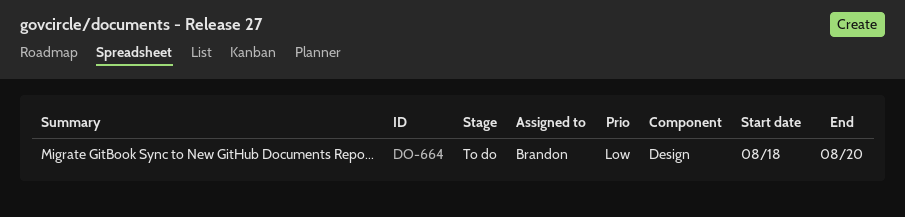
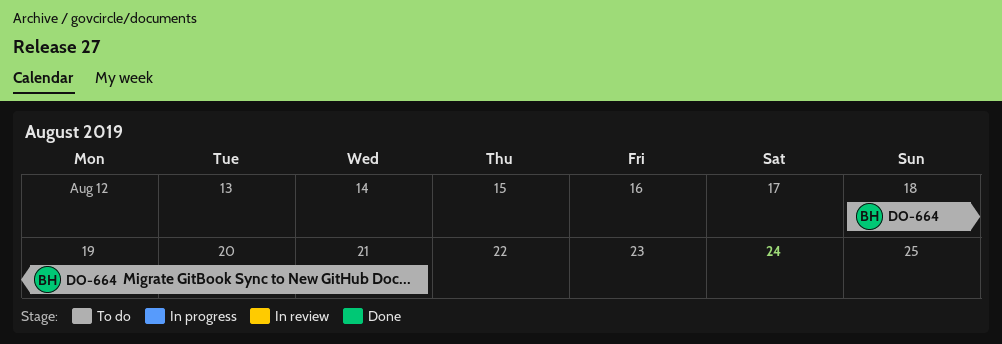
DO-664, due: Aug 20 -> Aug 21

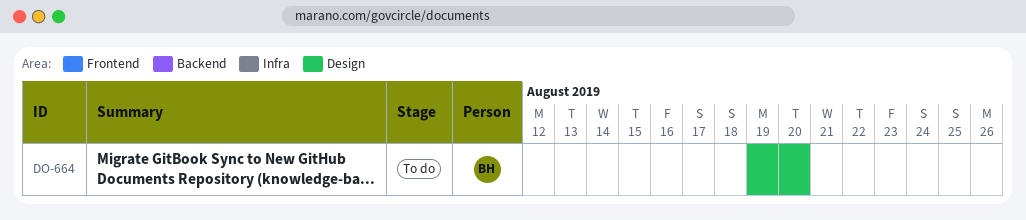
DO-664, start: Aug 18 -> Aug 19
DO-664, due: Aug 21 -> Aug 20

